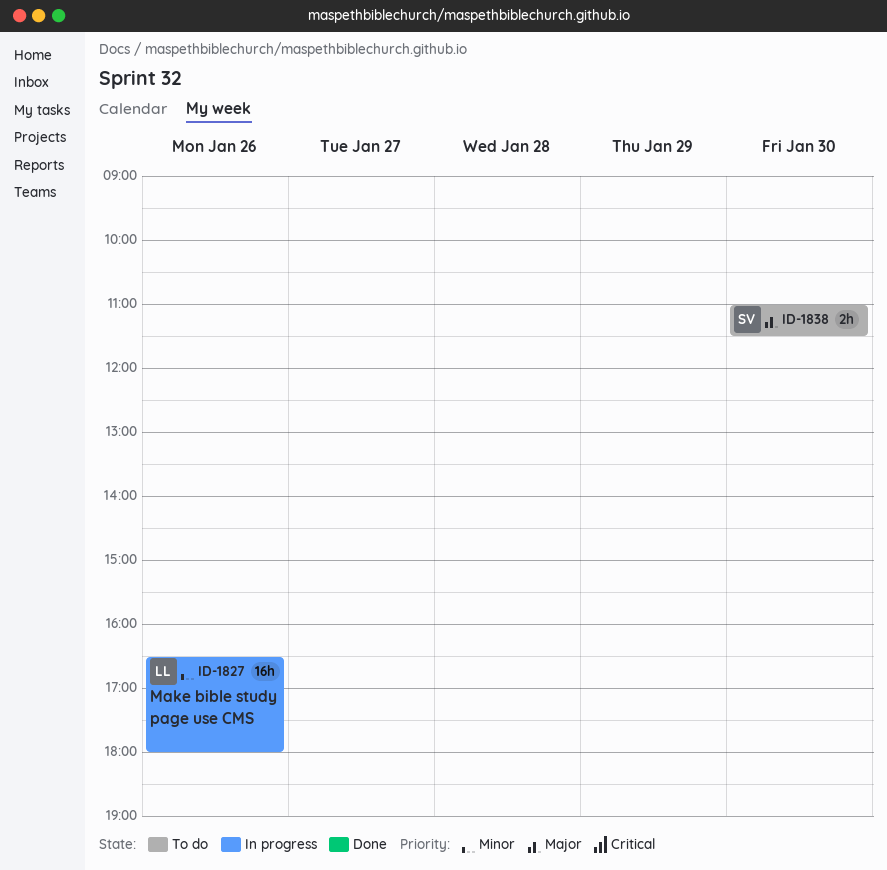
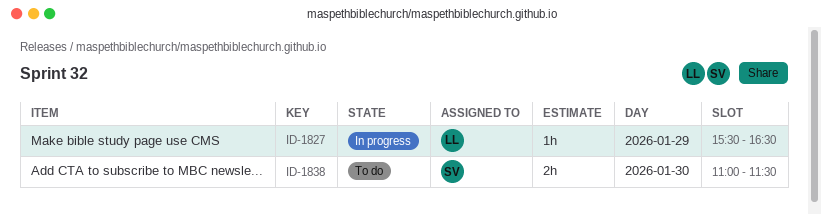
ID-1827, estimate: 16h -> 1h
ID-1827, day: Jan 26 -> Jan 29
ID-1827, begins: 16:30 -> 15:30
ID-1827, ends: 18:00 -> 16:30

